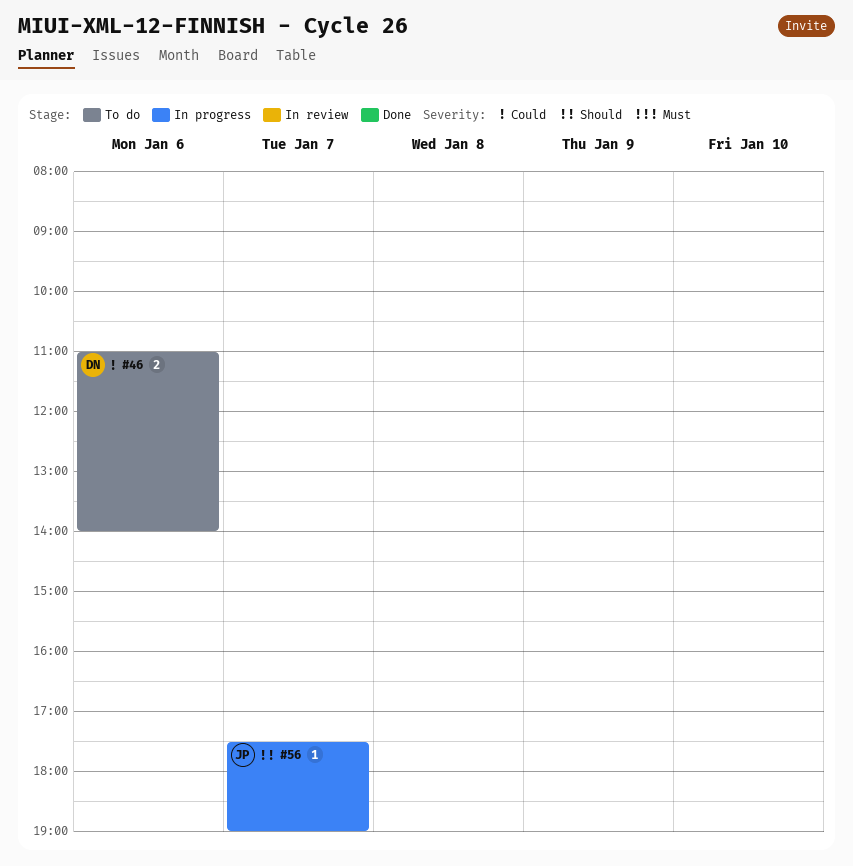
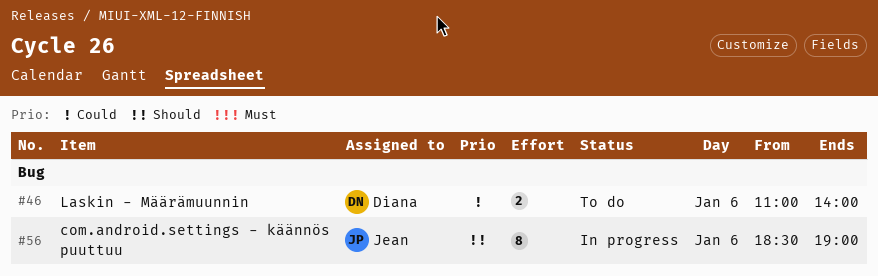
#56, estimate: 1 -> 8
#56, day: Jan 7 -> Jan 6
#56, begins: 17:30 -> 18:30

